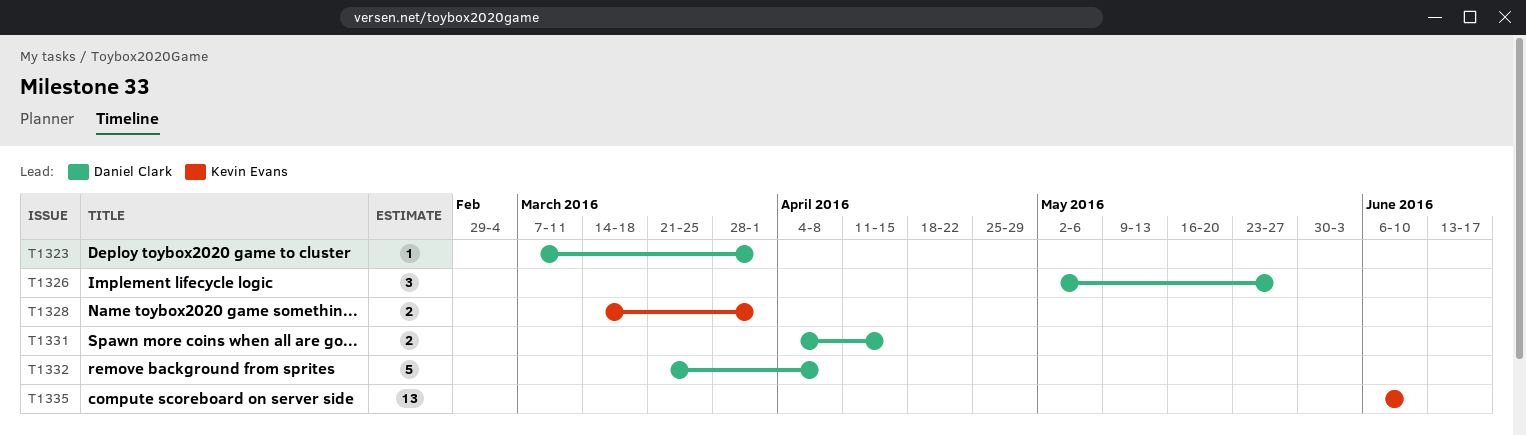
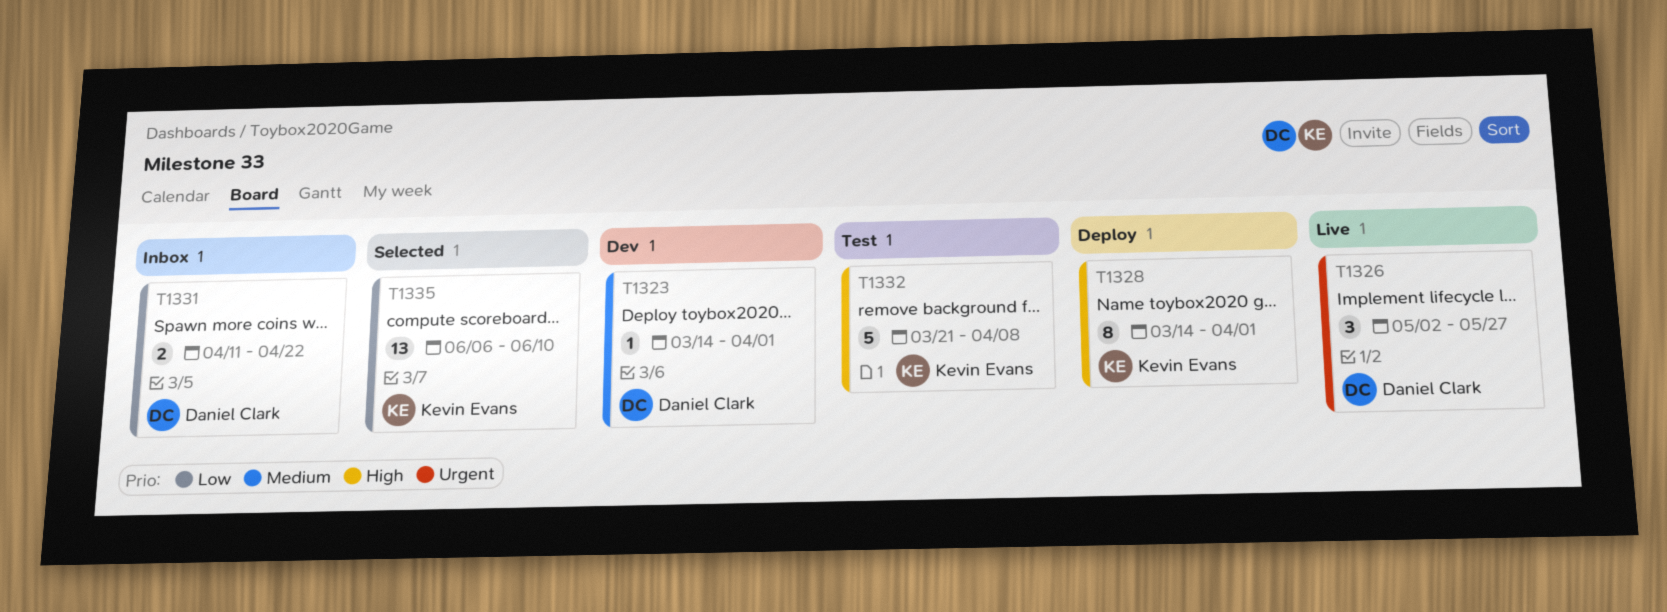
T1323, start: Mar 7 -> Mar 14
T1328, estimate: 2 -> 8
T1331, start: Apr 4 -> Apr 11
T1331, due: Apr 15 -> Apr 22
T1332, owner: Daniel Clark -> Kevin Evans

